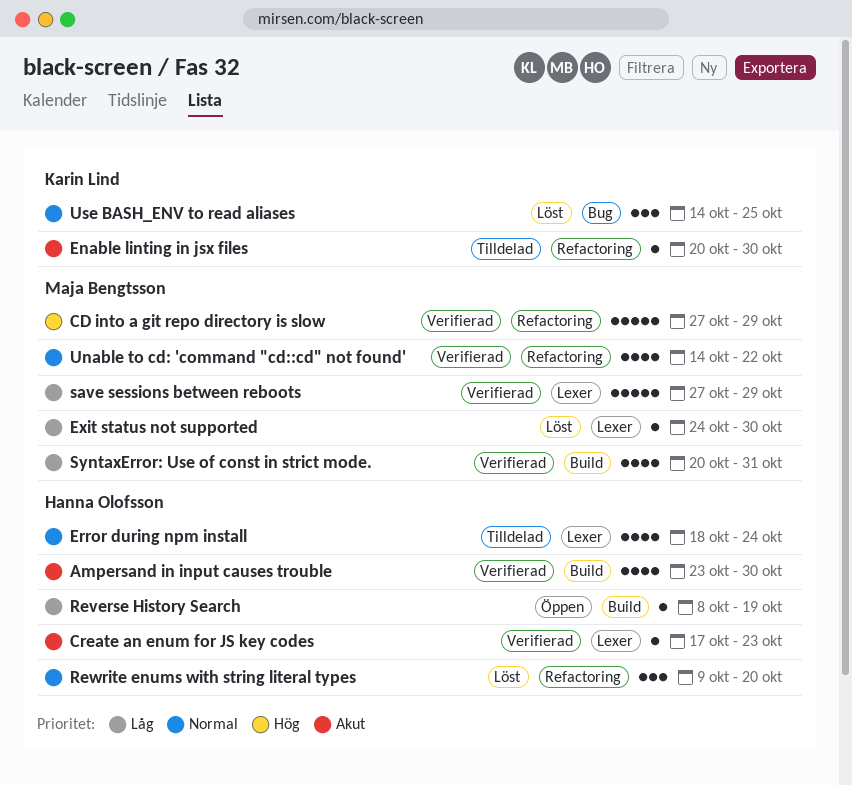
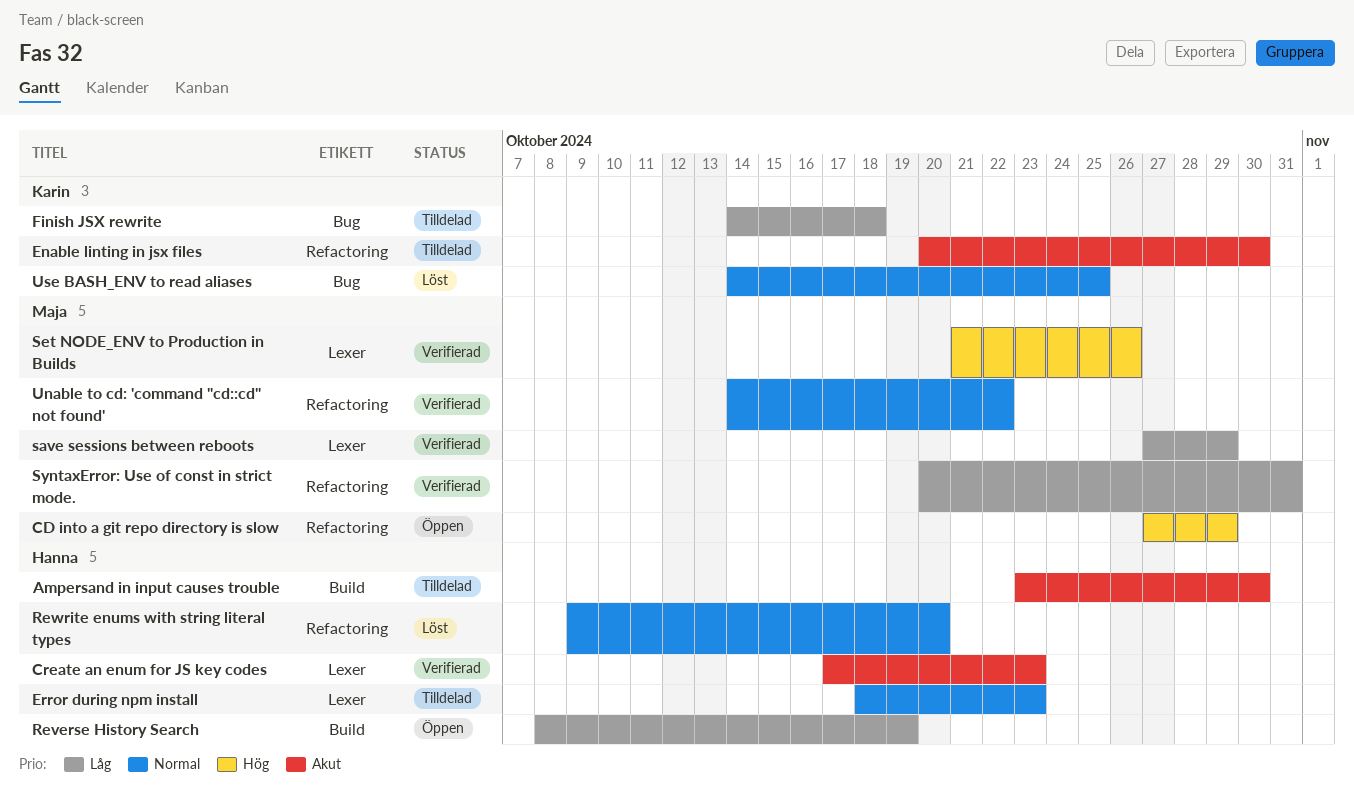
Ampersand in input causes trouble, status: Verifierad -> Tilldelad
CD into a git repo directory is slow, status: Verifierad -> Öppen
Error during npm install, due: Oct 24 -> Oct 23
Exit status not supported: present -> none
Finish JSX rewrite: none -> present
Set NODE_ENV to Production in Builds: none -> present
SyntaxError: Use of const in strict mode., label: Build -> Refactoring

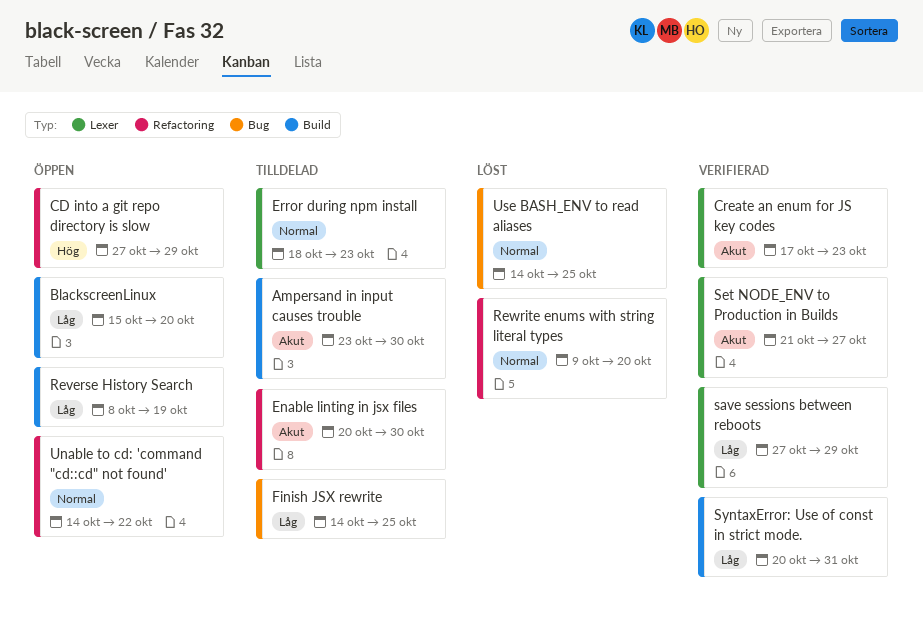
BlackscreenLinux: none -> present
Finish JSX rewrite, due: Oct 18 -> Oct 25
Set NODE_ENV to Production in Builds, priority: Hög -> Akut
Set NODE_ENV to Production in Builds, due: Oct 26 -> Oct 27
SyntaxError: Use of const in strict mode., label: Refactoring -> Build
Unable to cd: 'command "cd::cd" not found', status: Verifierad -> Öppen

